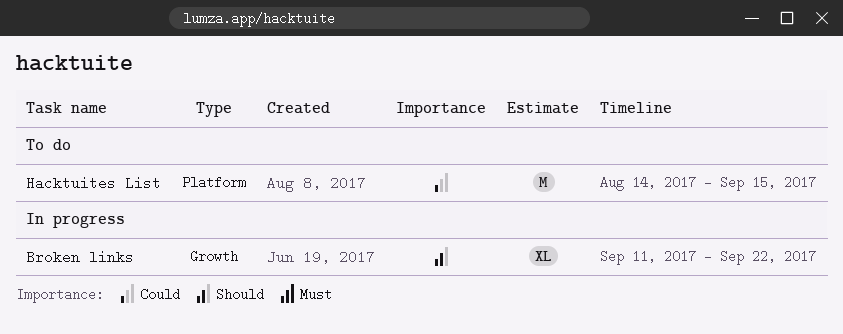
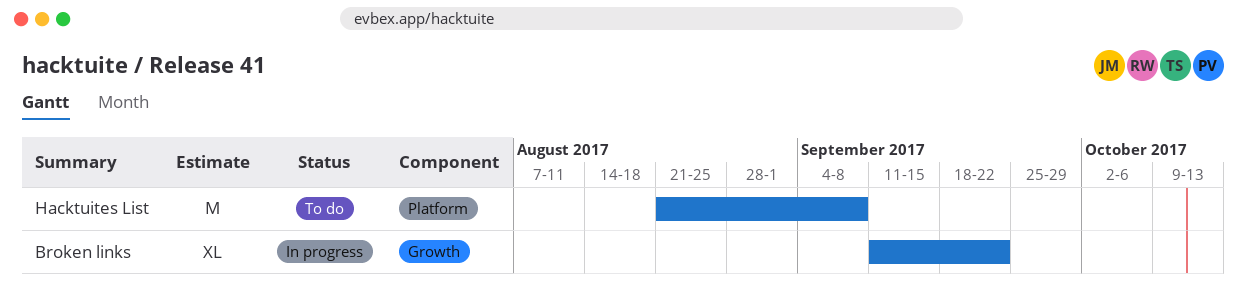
Hacktuites List, start: Aug 14 -> Aug 21
Hacktuites List, due: Sep 15 -> Sep 8

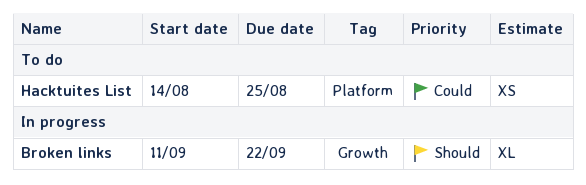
Hacktuites List, estimate: M -> XS
Hacktuites List, start: Aug 21 -> Aug 14
Hacktuites List, due: Sep 8 -> Aug 25

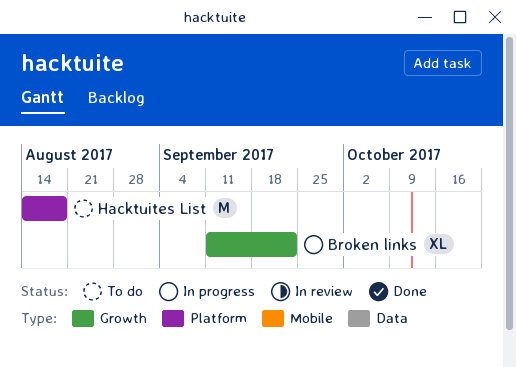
Hacktuites List, estimate: XS -> M
Hacktuites List, due: Aug 25 -> Aug 18

